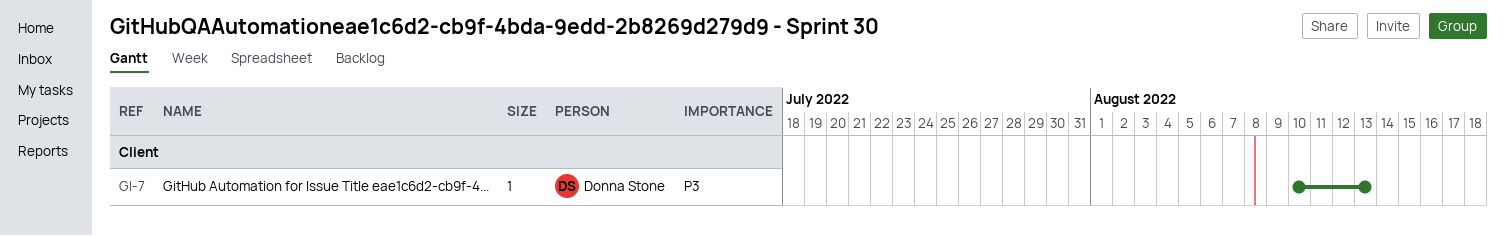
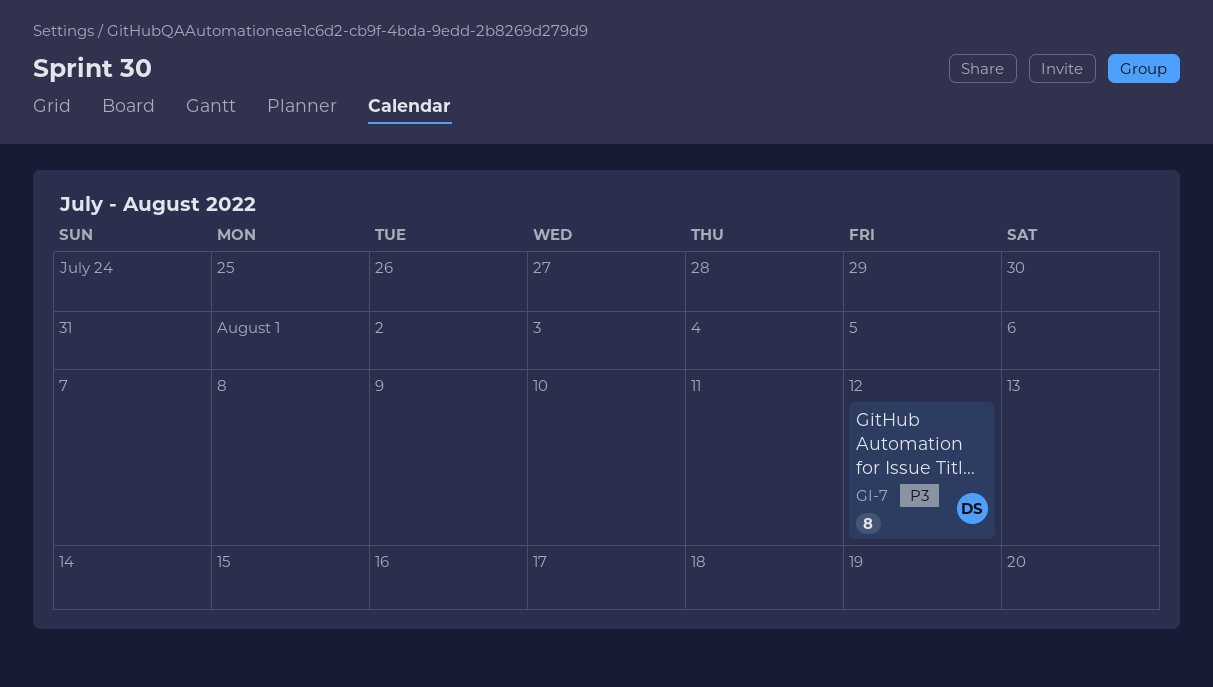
GI-7, estimate: 1 -> 8
GI-7, due: Aug 13 -> Aug 12

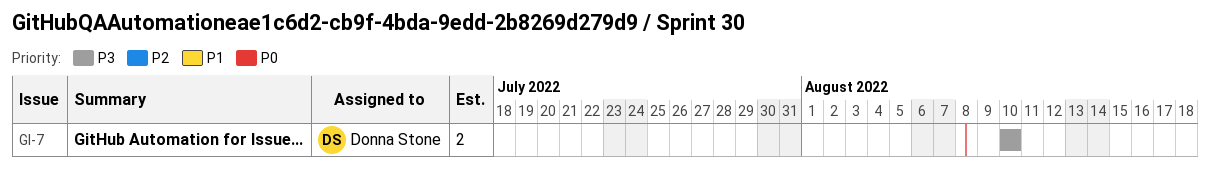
GI-7, estimate: 8 -> 2
GI-7, due: Aug 12 -> Aug 10

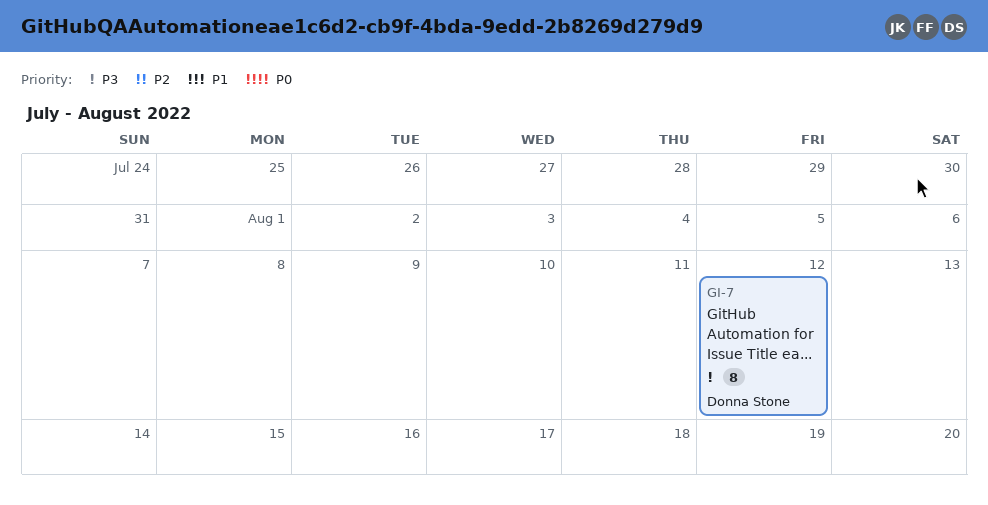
GI-7, estimate: 2 -> 8
GI-7, due: Aug 10 -> Aug 12

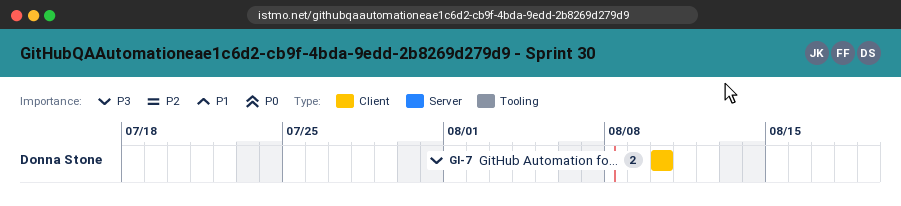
GI-7, estimate: 8 -> 2
GI-7, due: Aug 12 -> Aug 10

